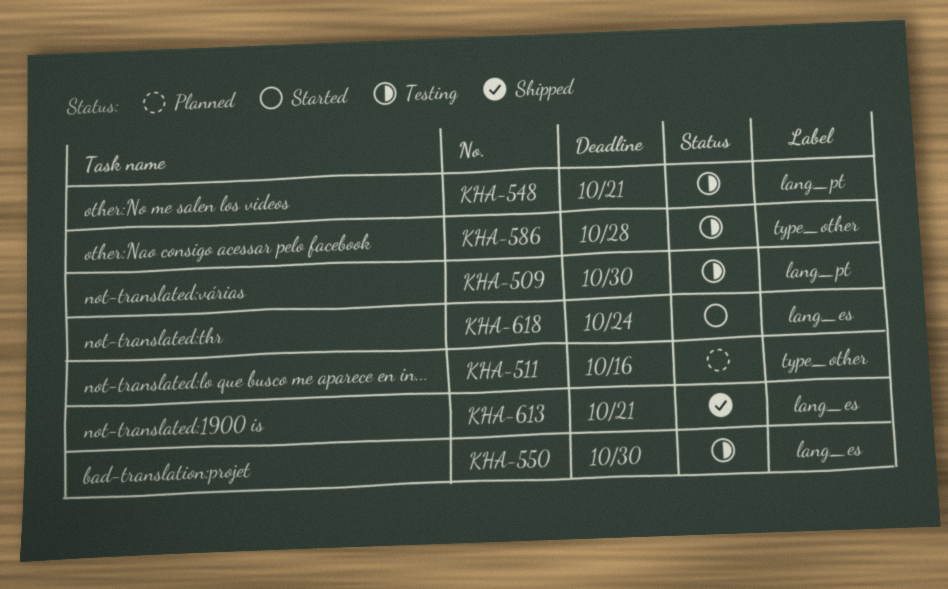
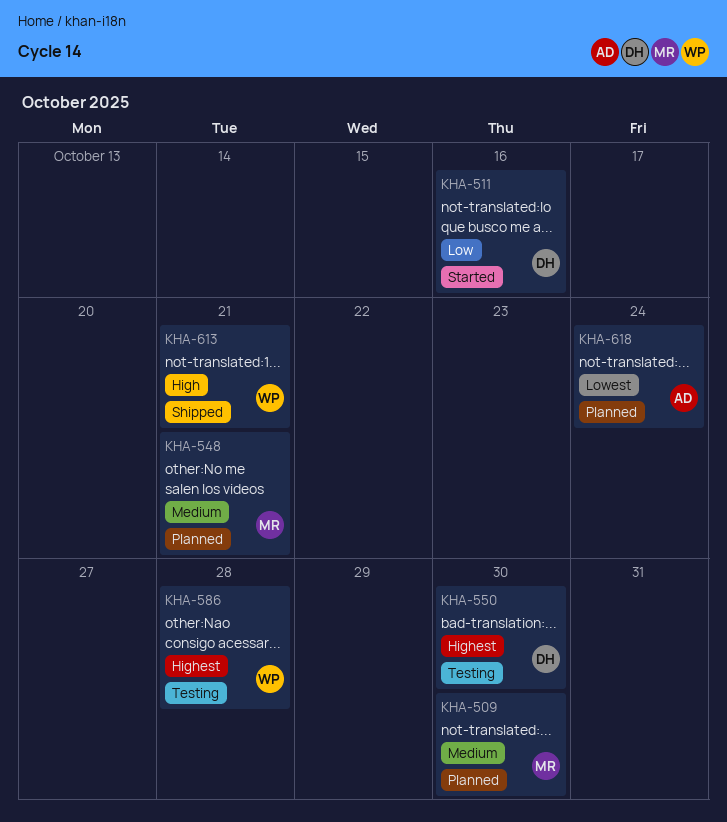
KHA-509, status: Testing -> Planned
KHA-511, status: Planned -> Started
KHA-548, status: Testing -> Planned
KHA-618, status: Started -> Planned

